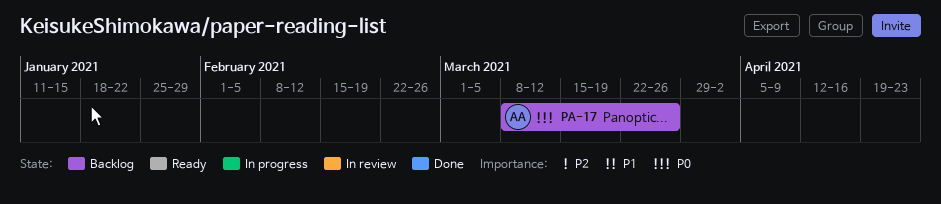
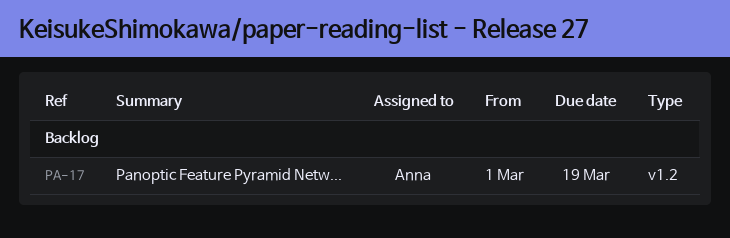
PA-17, start: Mar 8 -> Mar 1
PA-17, due: Mar 26 -> Mar 19

